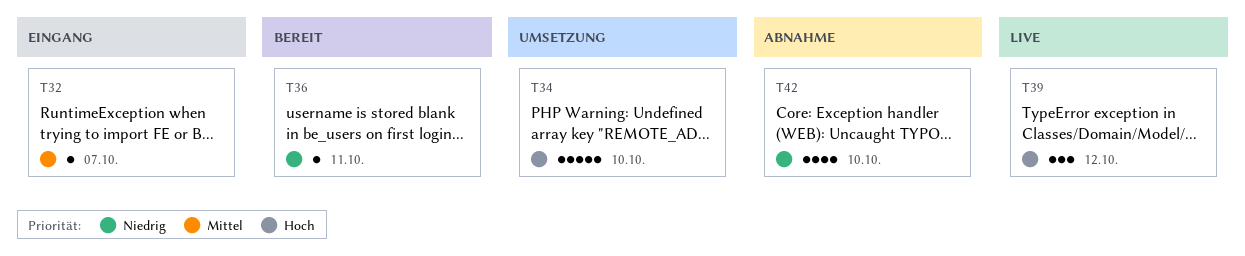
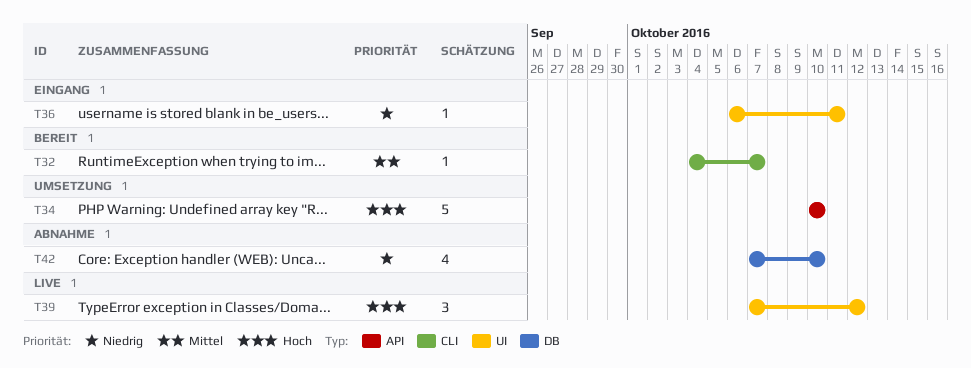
T32, status: Eingang -> Bereit
T36, status: Bereit -> Eingang

